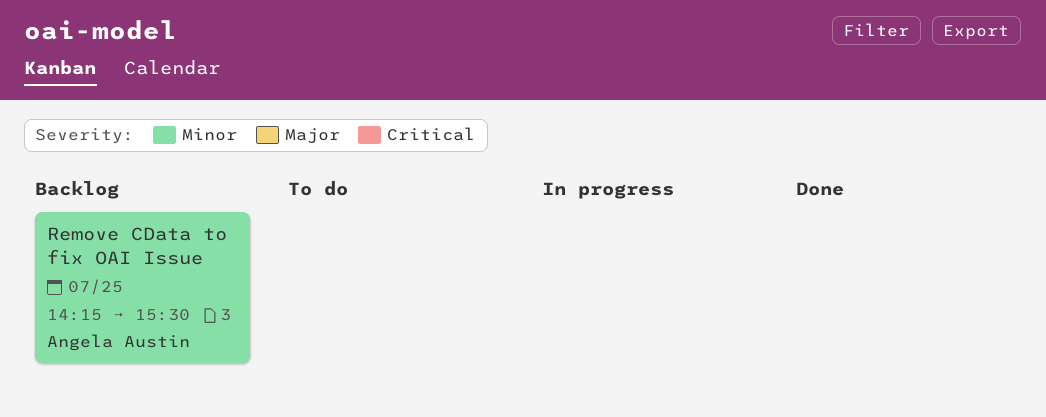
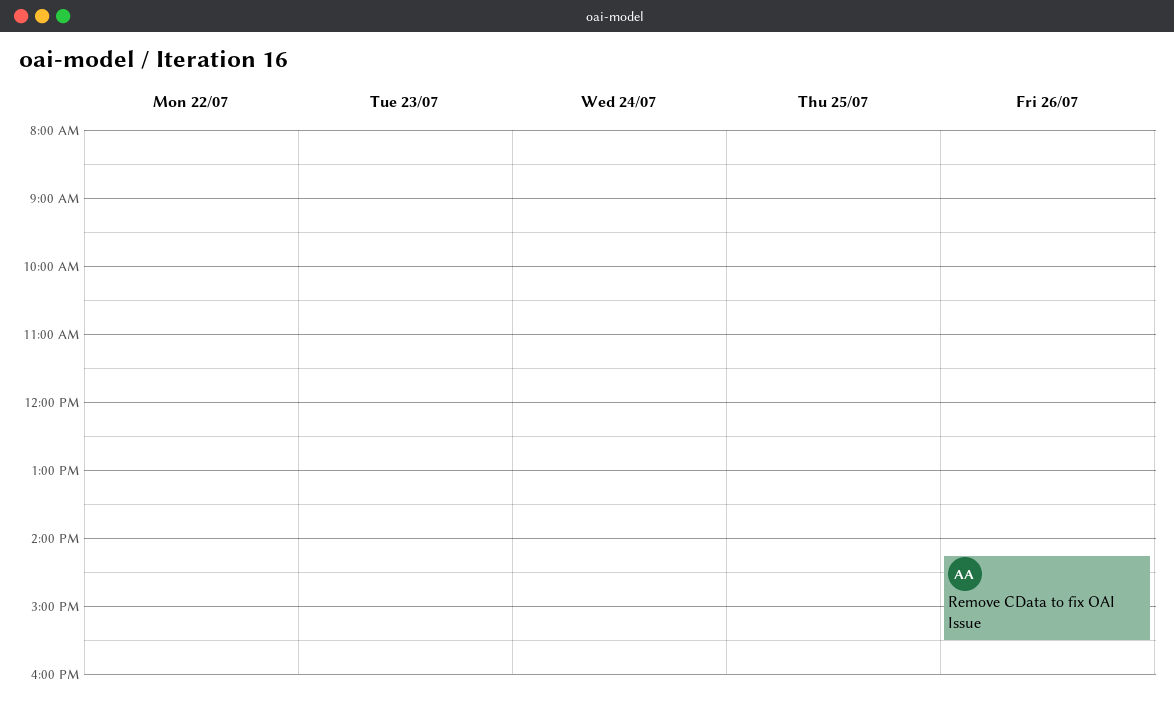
Remove CData to fix OAI Issue, day: Jul 25 -> Jul 26

